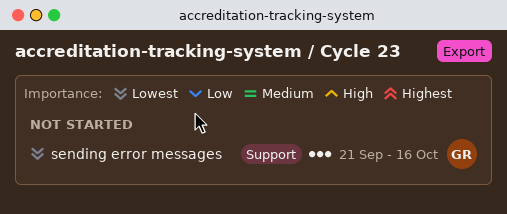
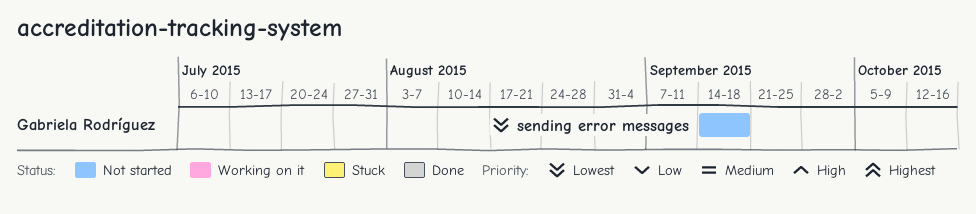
sending error messages, start: Sep 21 -> Sep 14
sending error messages, due: Oct 16 -> Sep 18

